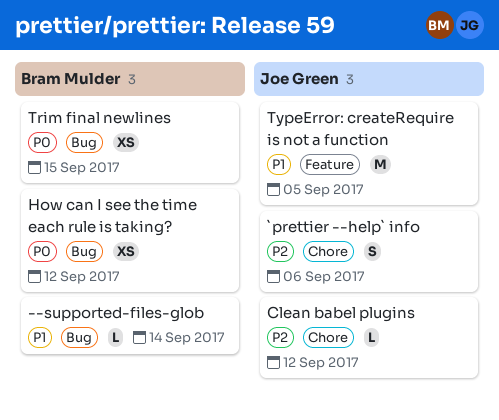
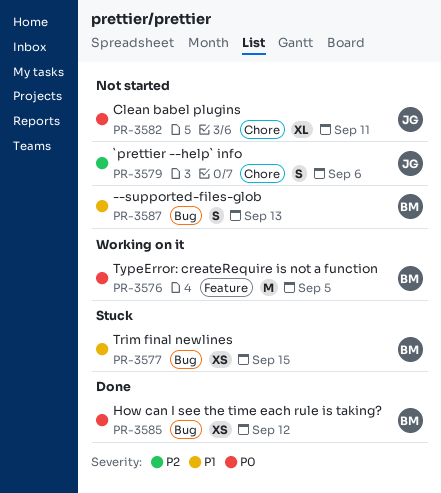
--supported-files-glob, estimate: L -> S
--supported-files-glob, due: Sep 14 -> Sep 13
Clean babel plugins, priority: P2 -> P0
Clean babel plugins, estimate: L -> XL
Clean babel plugins, due: Sep 12 -> Sep 11
Trim final newlines, priority: P0 -> P1
TypeError: createRequire is not a function, owner: Joe Green -> Bram Mulder
TypeError: createRequire is not a function, priority: P1 -> P0

